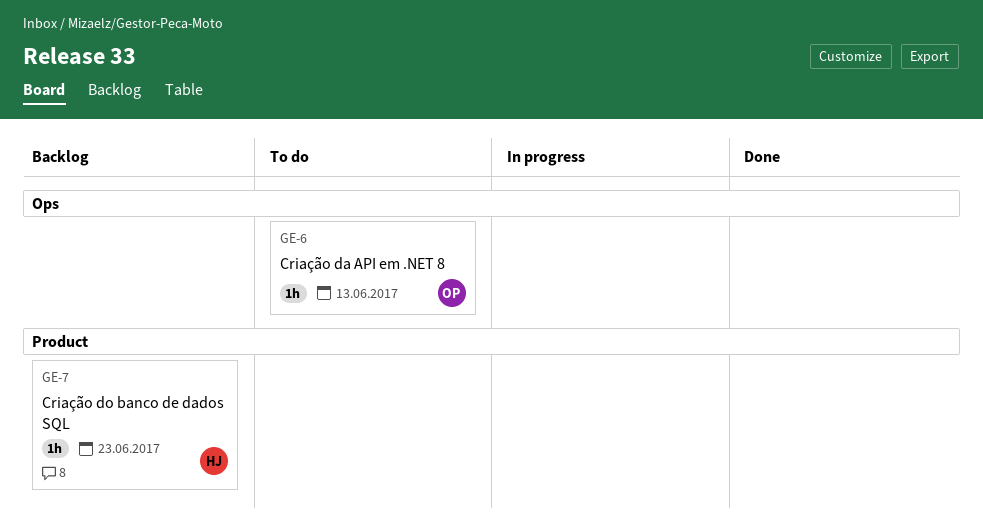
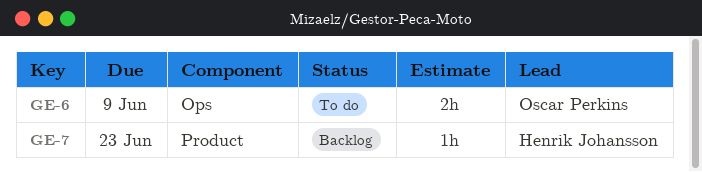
GE-6, estimate: 1h -> 2h
GE-6, due: Jun 13 -> Jun 9

